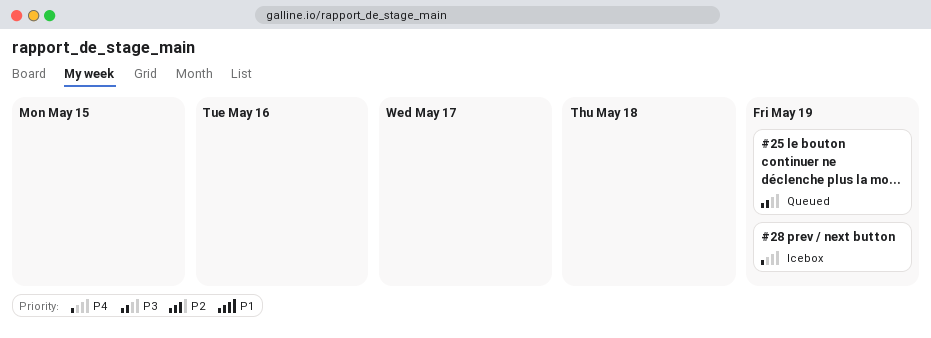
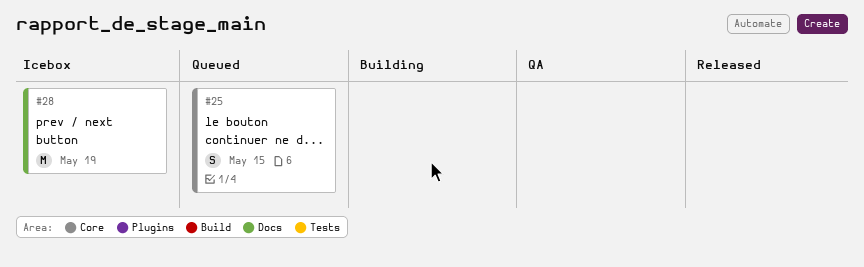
#25, due: May 19 -> May 15

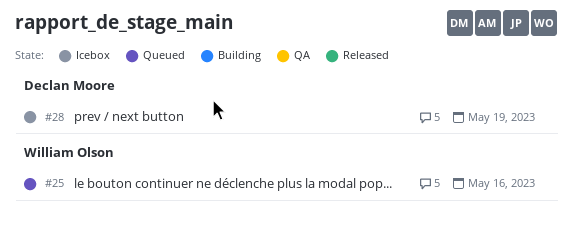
#25, due: May 15 -> May 16

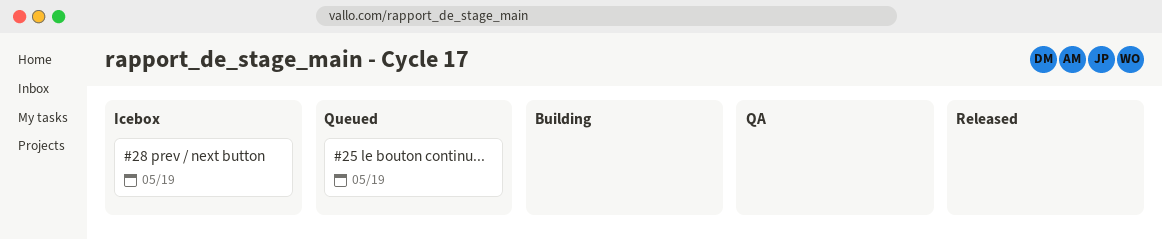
#25, due: May 16 -> May 19

